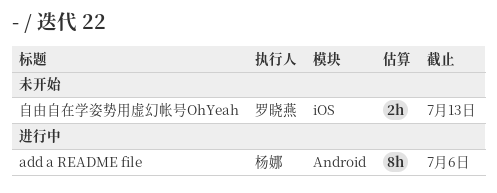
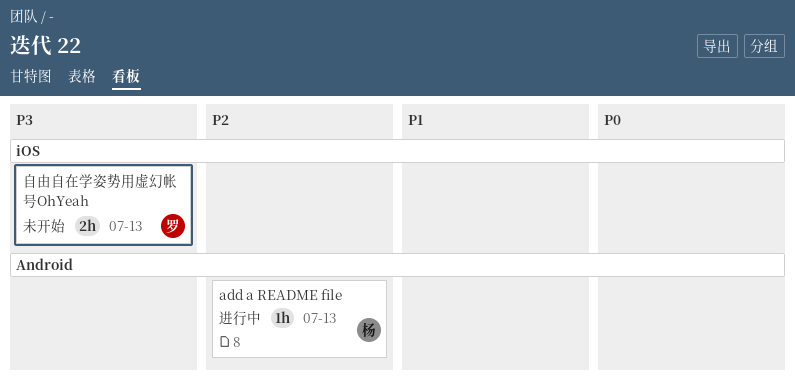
add a README file, estimate: 8h -> 1h
add a README file, due: Jul 6 -> Jul 13

